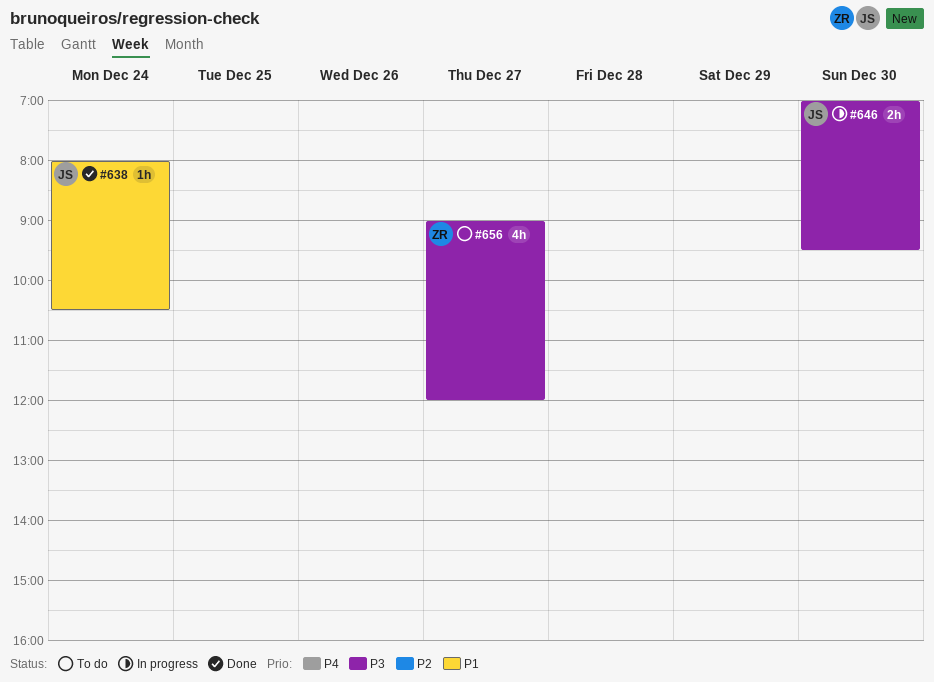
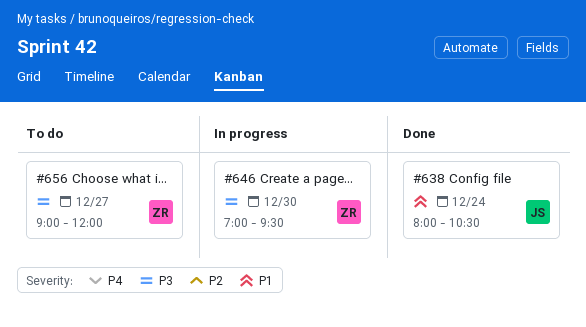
#646, owner: JS -> ZR

